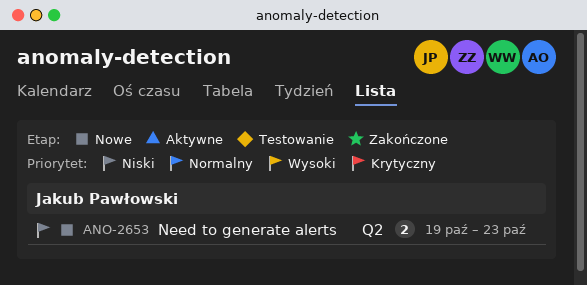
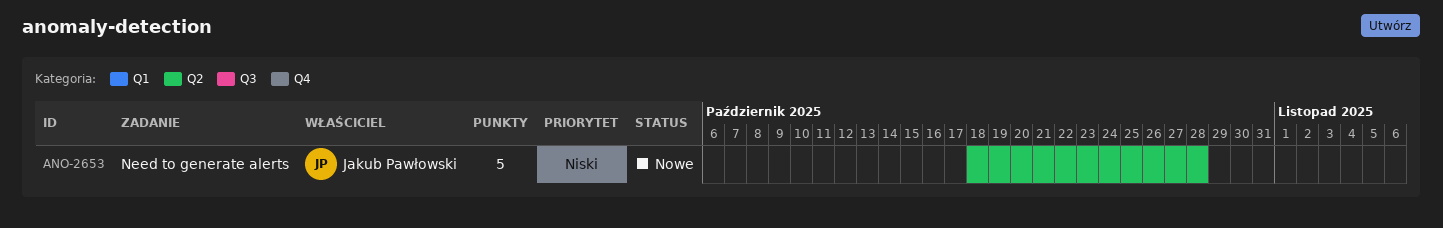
ANO-2653, estimate: 2 -> 5
ANO-2653, start: Oct 19 -> Oct 18
ANO-2653, due: Oct 23 -> Oct 28

